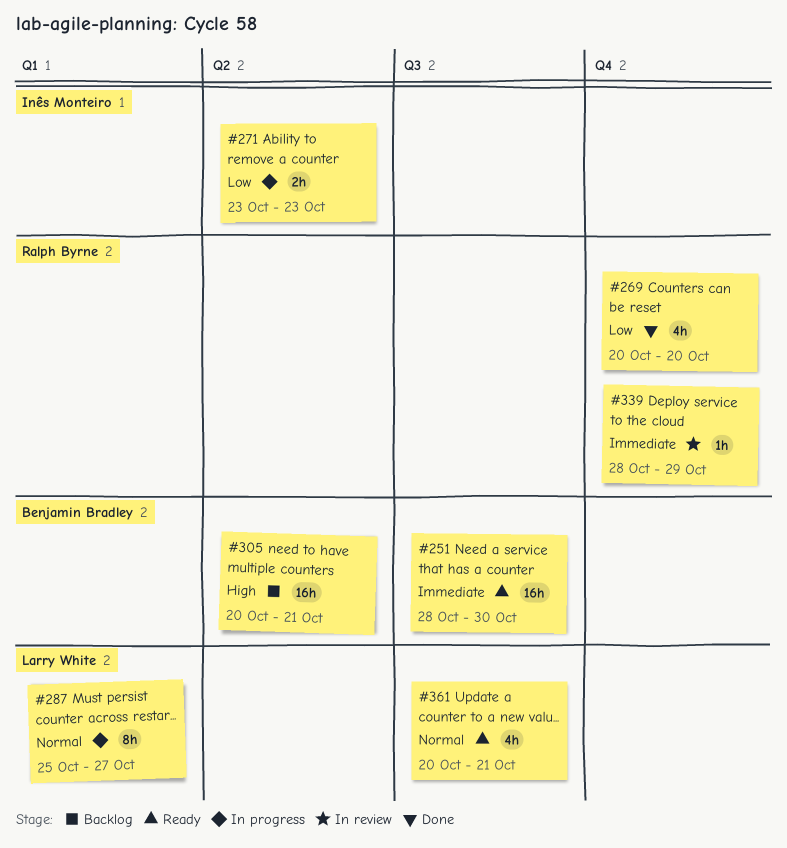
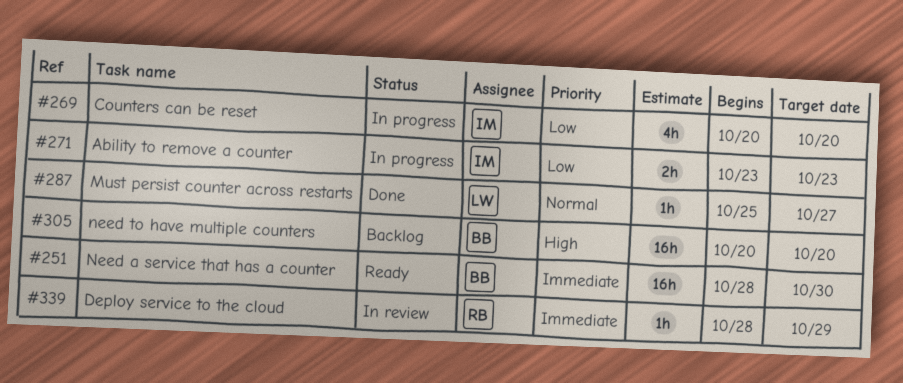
#269, status: Done -> In progress
#269, owner: Ralph Byrne -> Inês Monteiro
#287, status: In progress -> Done
#287, estimate: 8h -> 1h
#305, due: Oct 21 -> Oct 20
#361: present -> none

